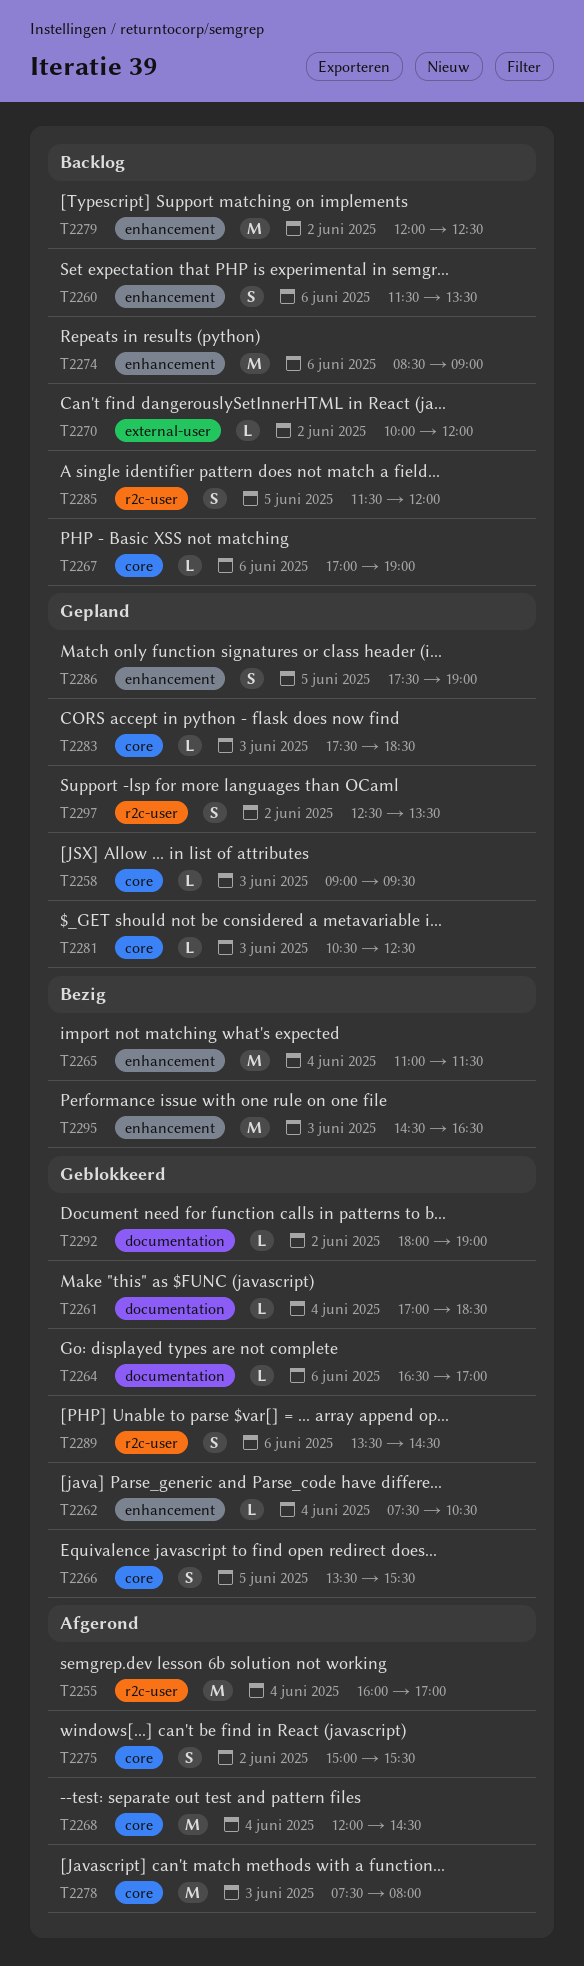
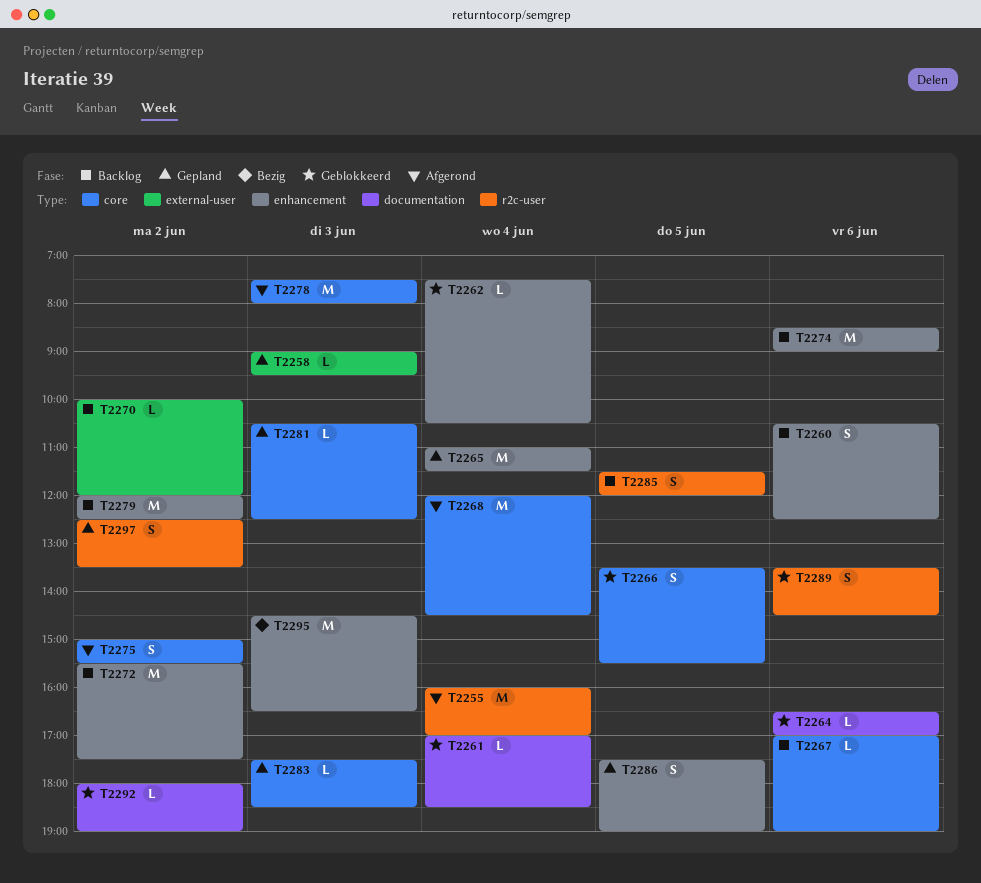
T2258, label: core -> external-user
T2260, begins: 11:30 -> 10:30
T2260, ends: 13:30 -> 12:30
T2265, status: Bezig -> Gepland
T2272: none -> present

